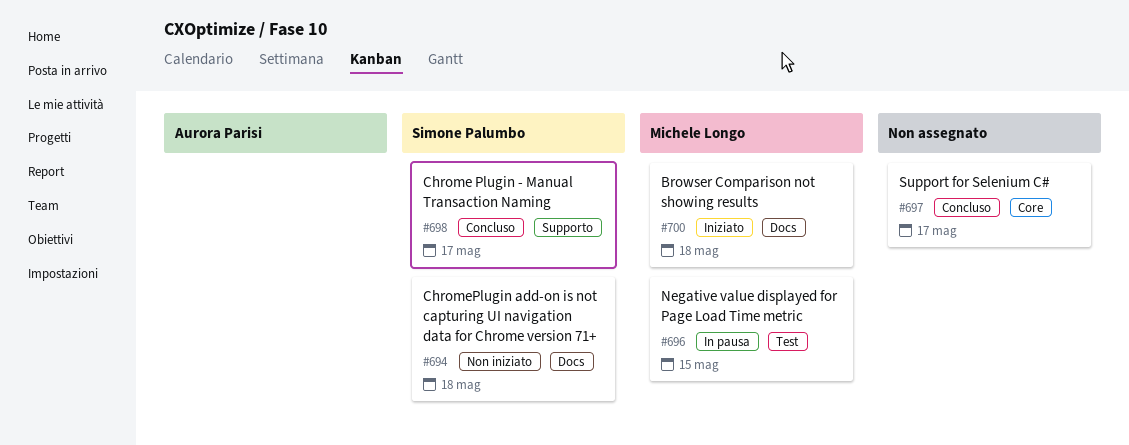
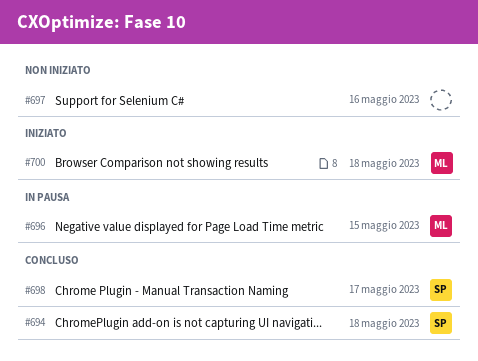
#694, status: Non iniziato -> Concluso
#697, status: Concluso -> Non iniziato
#697, due: May 17 -> May 16

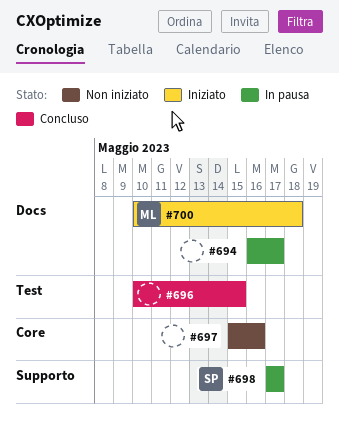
#694, status: Concluso -> In pausa
#694, owner: SP -> none
#694, due: May 18 -> May 17
#696, status: In pausa -> Concluso
#696, owner: ML -> none
#698, status: Concluso -> In pausa

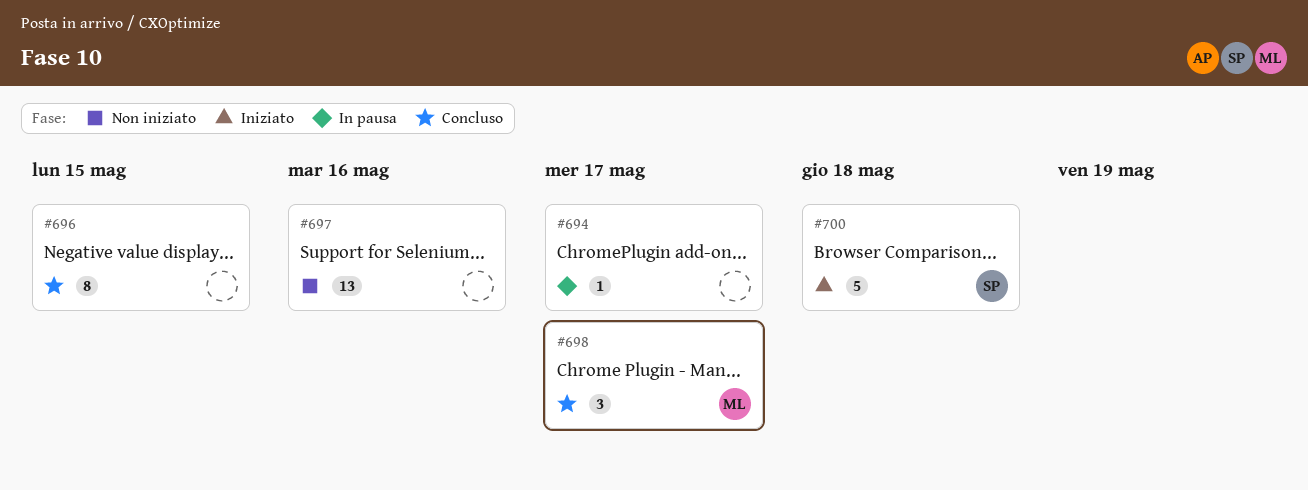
#698, status: In pausa -> Concluso
#698, owner: SP -> ML
#700, owner: ML -> SP

